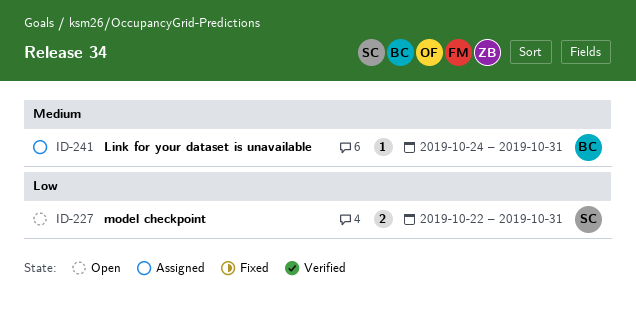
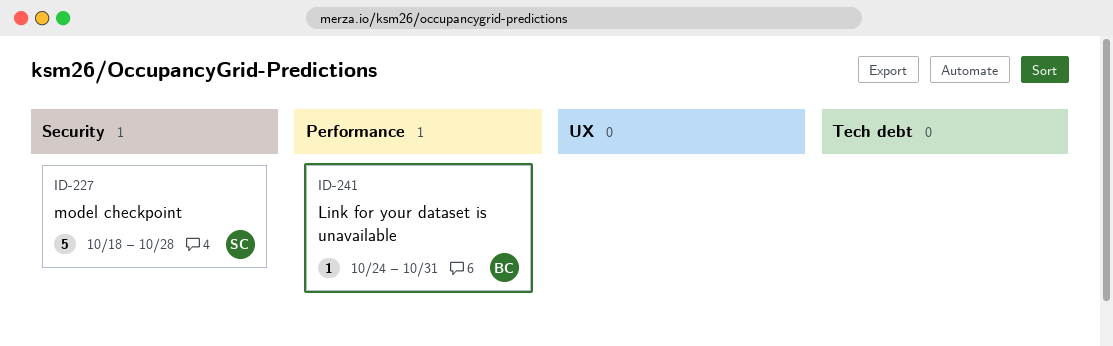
ID-227, estimate: 2 -> 5
ID-227, start: Oct 22 -> Oct 18
ID-227, due: Oct 31 -> Oct 28

